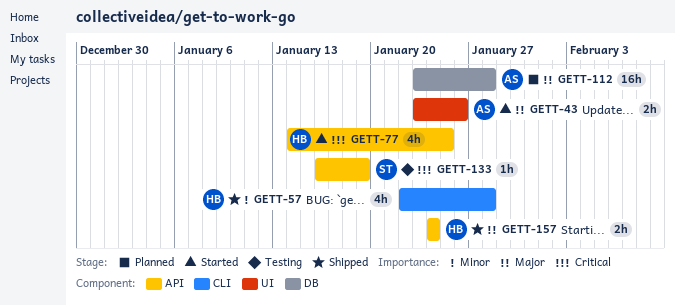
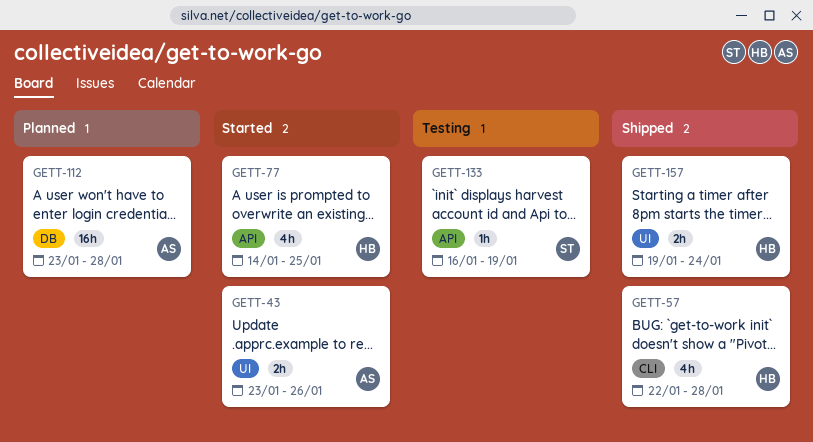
GETT-157, label: API -> UI
GETT-157, start: Jan 24 -> Jan 19

